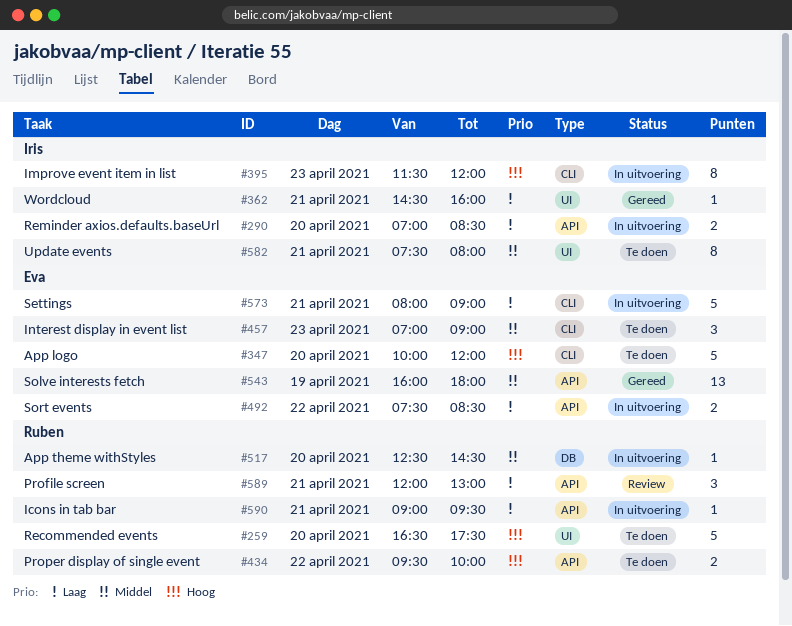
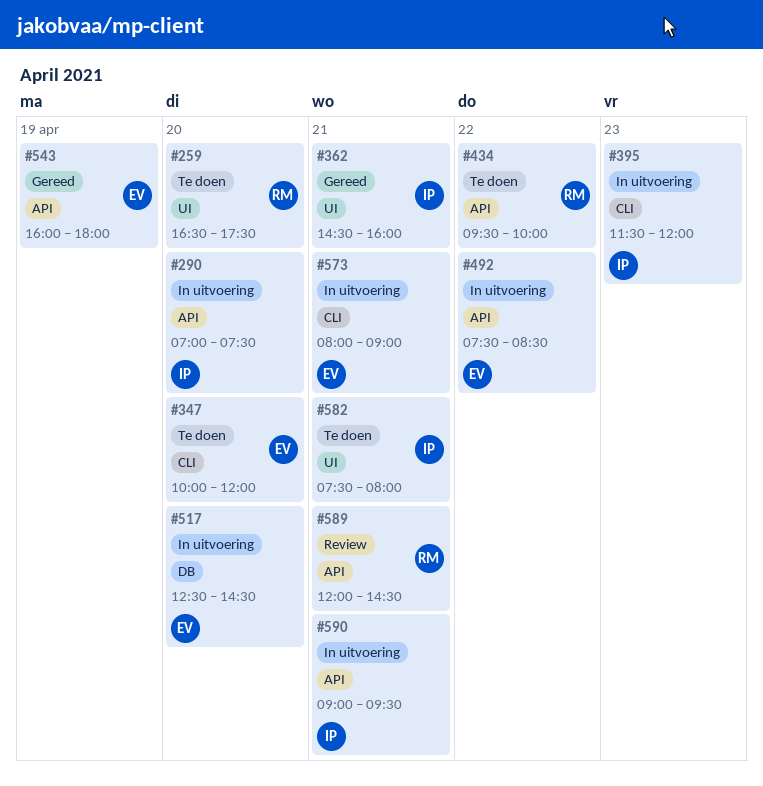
#290, ends: 08:30 -> 07:30
#457: present -> none
#517, owner: Ruben -> Eva
#589, ends: 13:00 -> 14:30
#590, owner: Ruben -> Iris

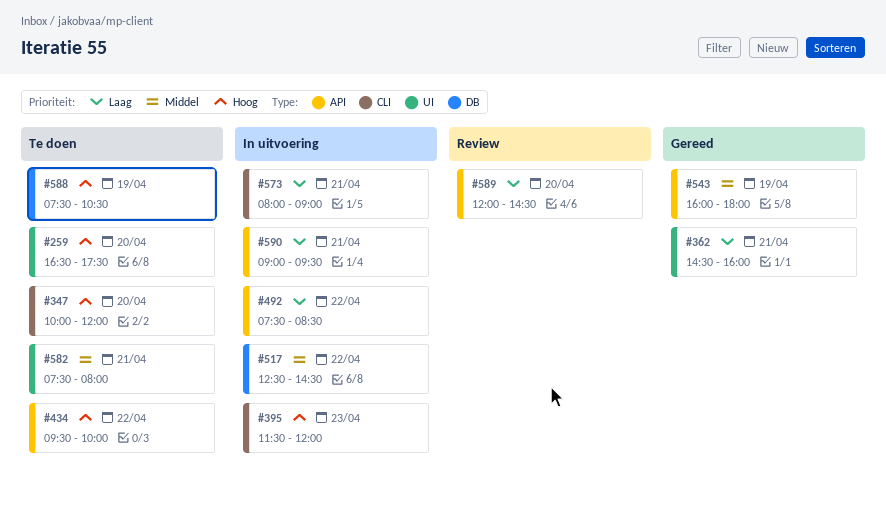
#290: present -> none
#517, day: Apr 20 -> Apr 22
#588: none -> present
#589, day: Apr 21 -> Apr 20

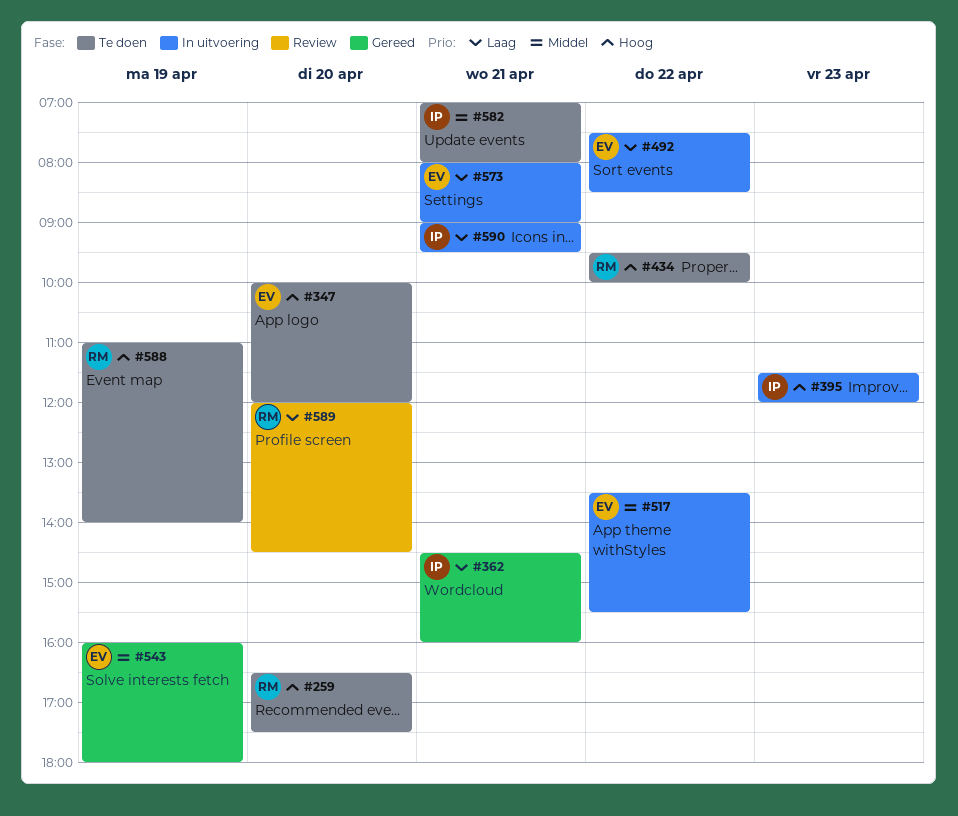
#517, begins: 12:30 -> 13:30
#517, ends: 14:30 -> 15:30
#582, begins: 07:30 -> 07:00
#588, begins: 07:30 -> 11:00
#588, ends: 10:30 -> 14:00

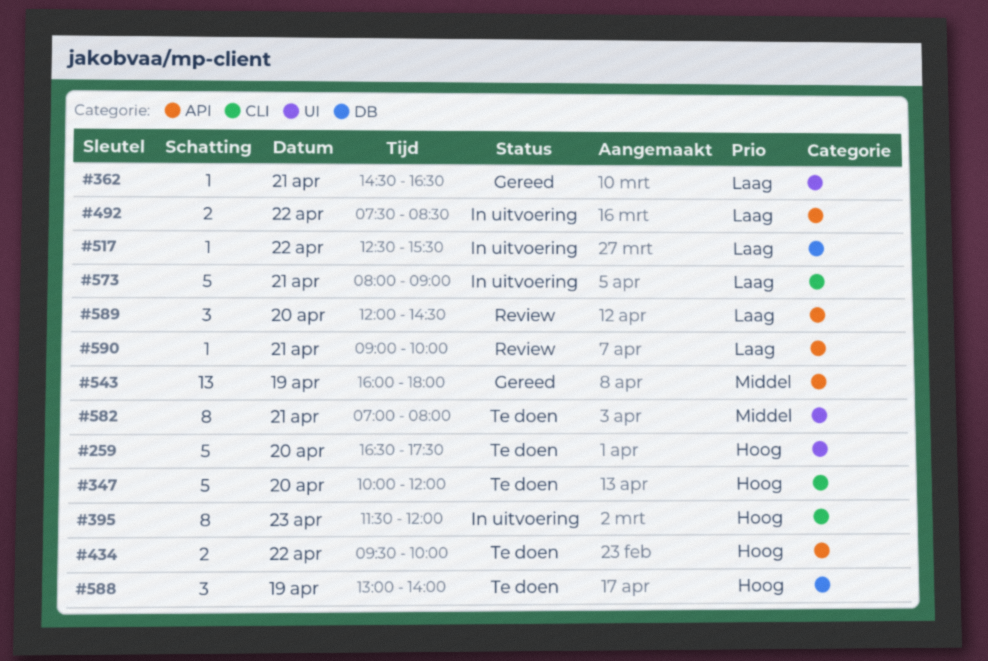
#362, ends: 16:00 -> 16:30
#517, priority: Middel -> Laag
#517, begins: 13:30 -> 12:30
#588, begins: 11:00 -> 13:00
#590, status: In uitvoering -> Review
#590, ends: 09:30 -> 10:00

